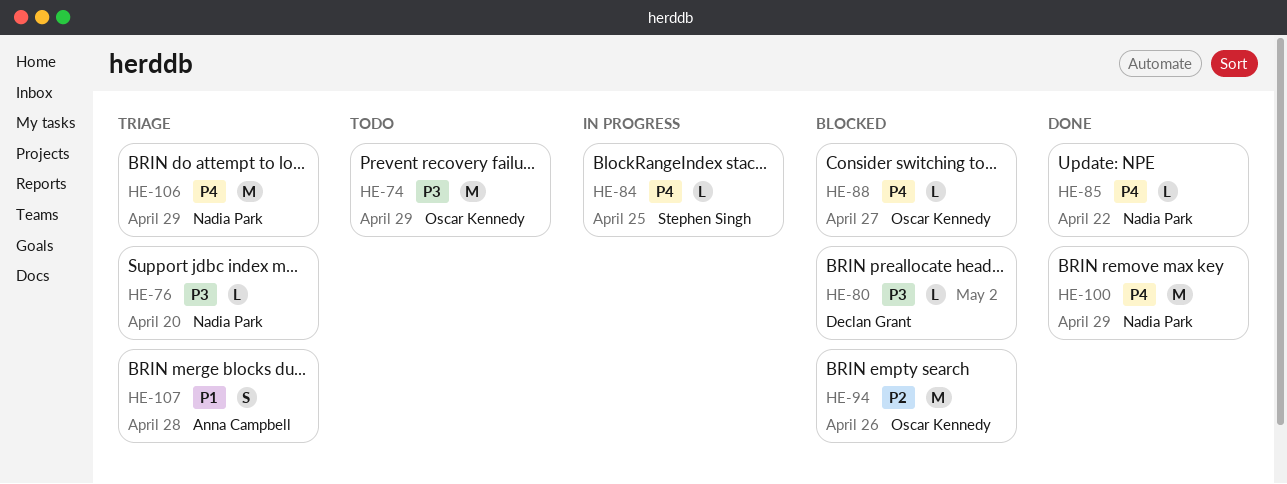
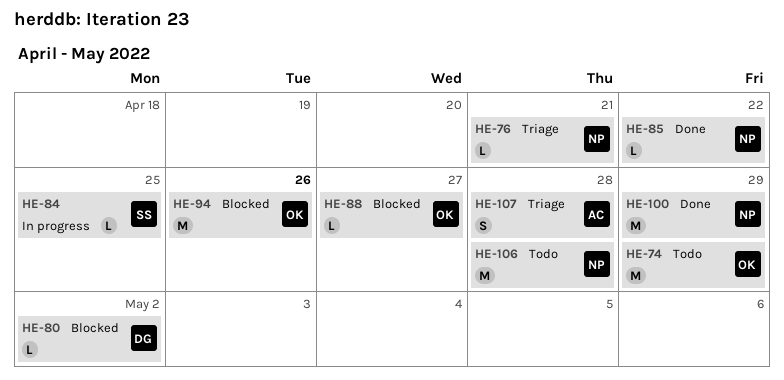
HE-76, due: Apr 20 -> Apr 21
HE-106, status: Triage -> Todo
HE-106, due: Apr 29 -> Apr 28

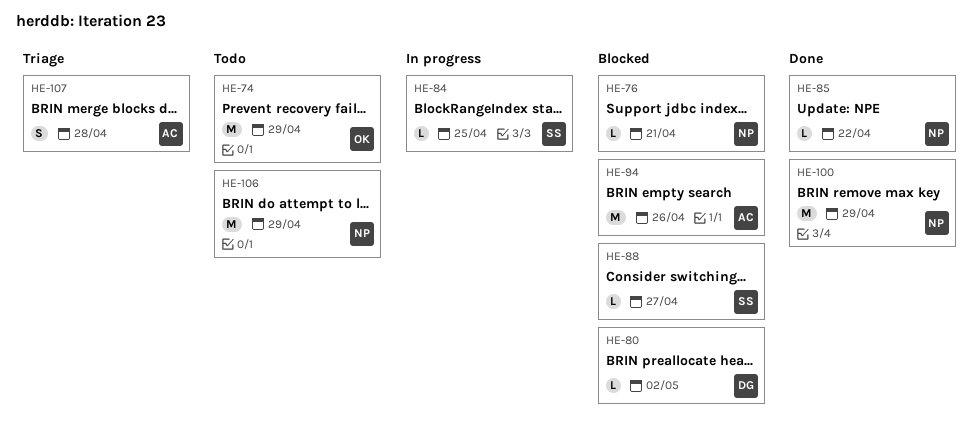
HE-76, status: Triage -> Blocked
HE-88, owner: OK -> SS
HE-94, owner: OK -> AC
HE-106, due: Apr 28 -> Apr 29

